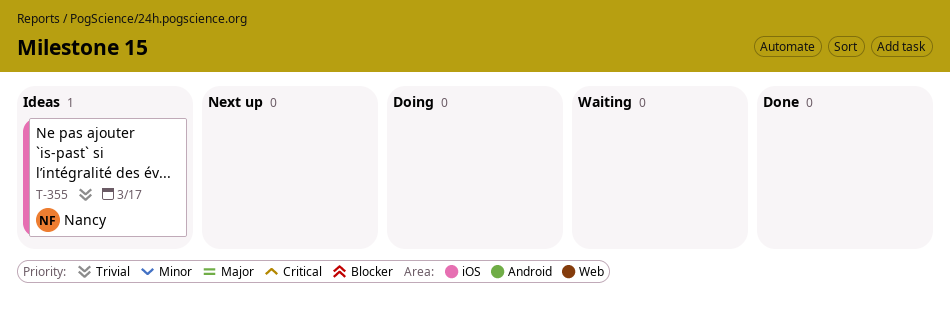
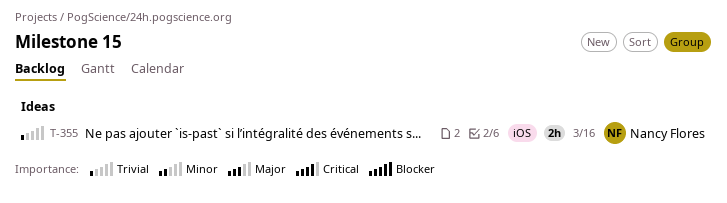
T-355, due: Mar 17 -> Mar 16

